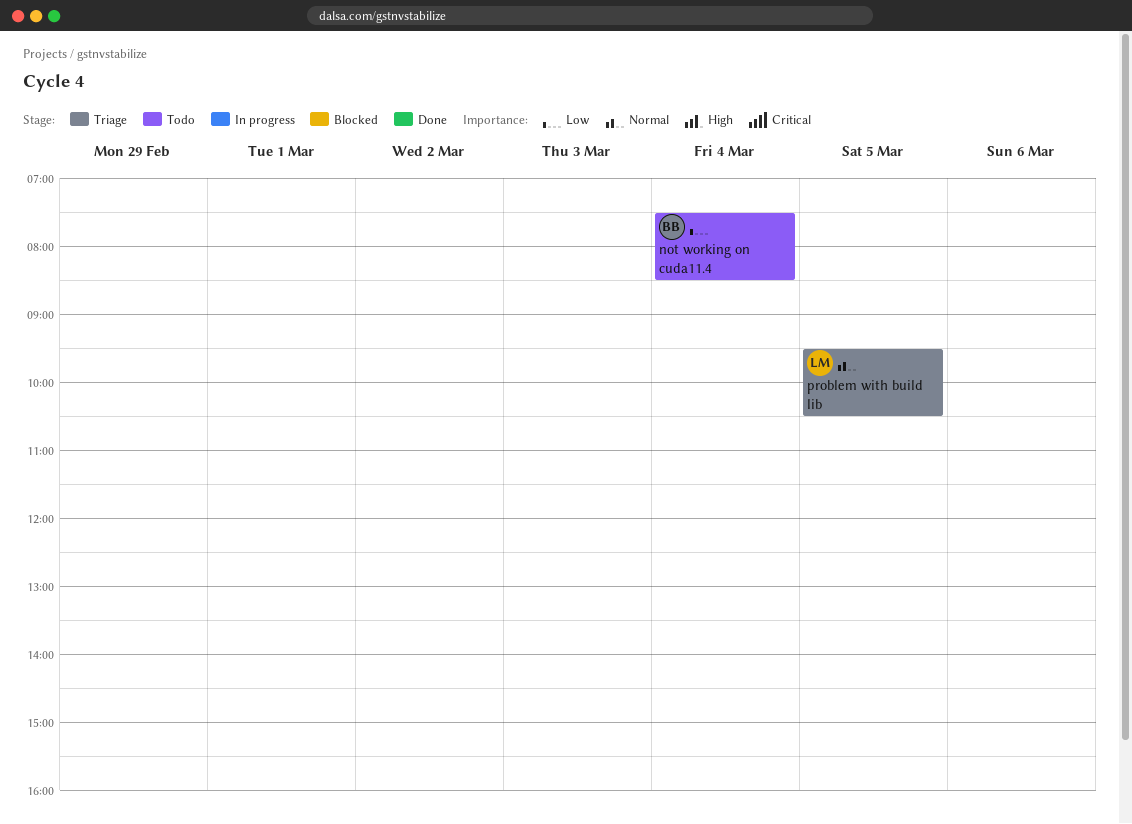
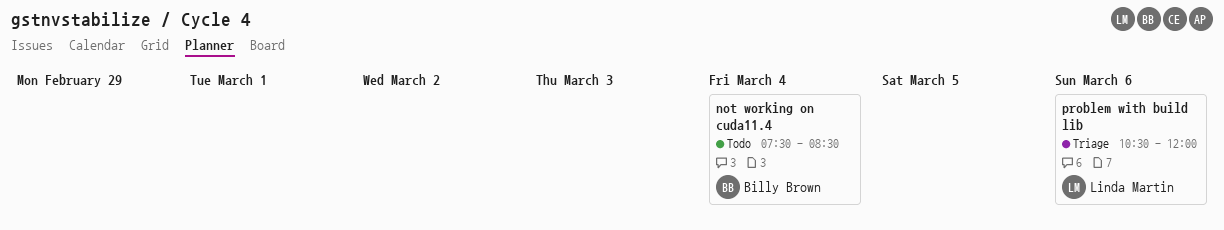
problem with build lib, day: Mar 5 -> Mar 6
problem with build lib, begins: 09:30 -> 10:30
problem with build lib, ends: 10:30 -> 12:00

